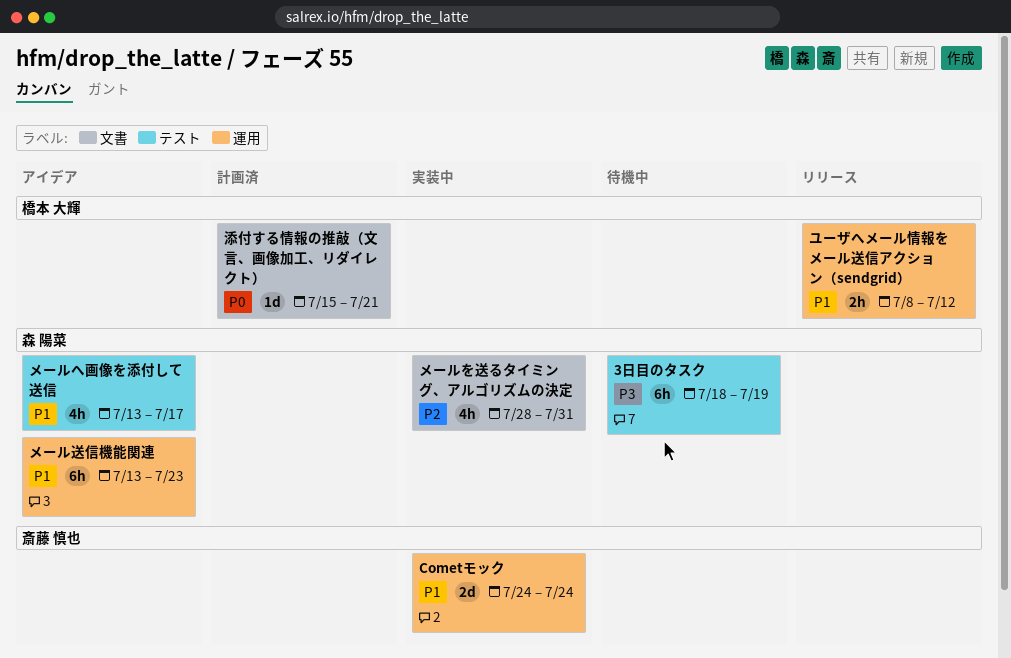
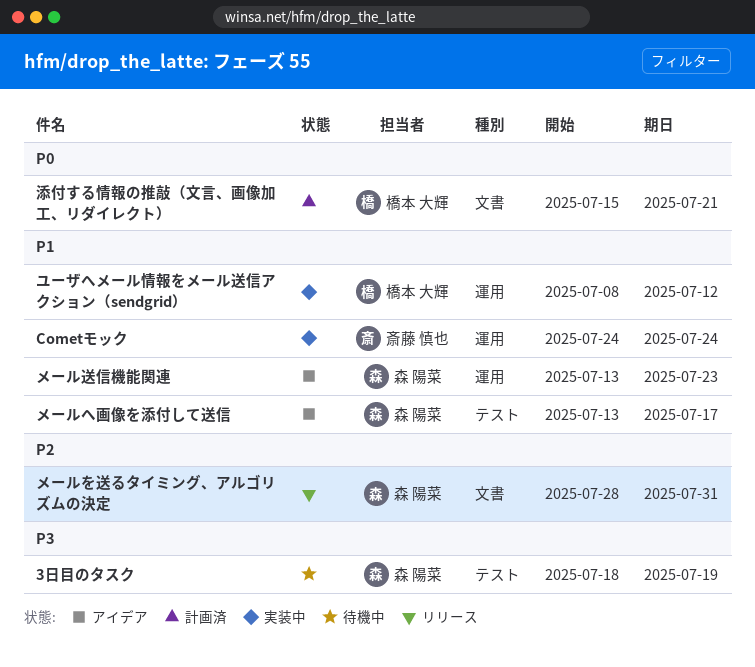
メールを送るタイミング、アルゴリズムの決定, status: 実装中 -> リリース
ユーザへメール情報をメール送信アクション（sendgrid）, status: リリース -> 実装中

